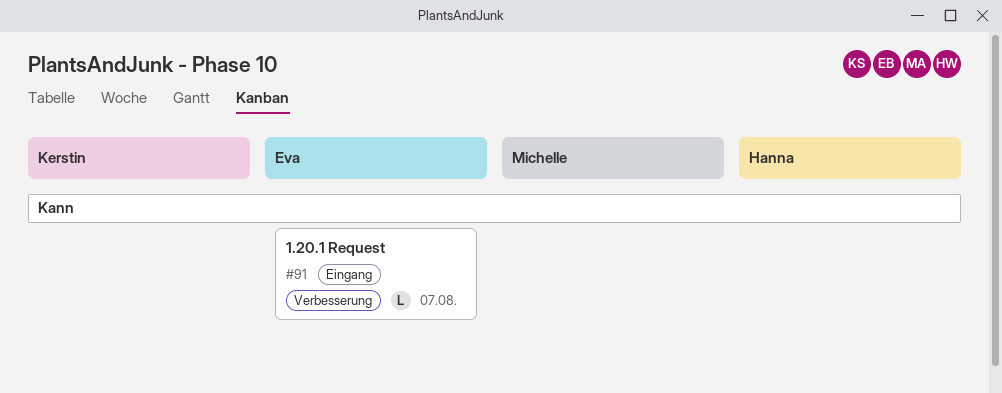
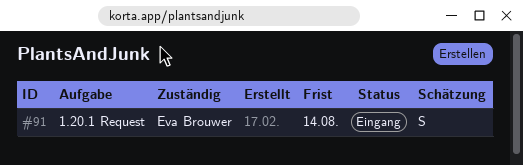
#91, estimate: L -> S
#91, due: Aug 7 -> Aug 14

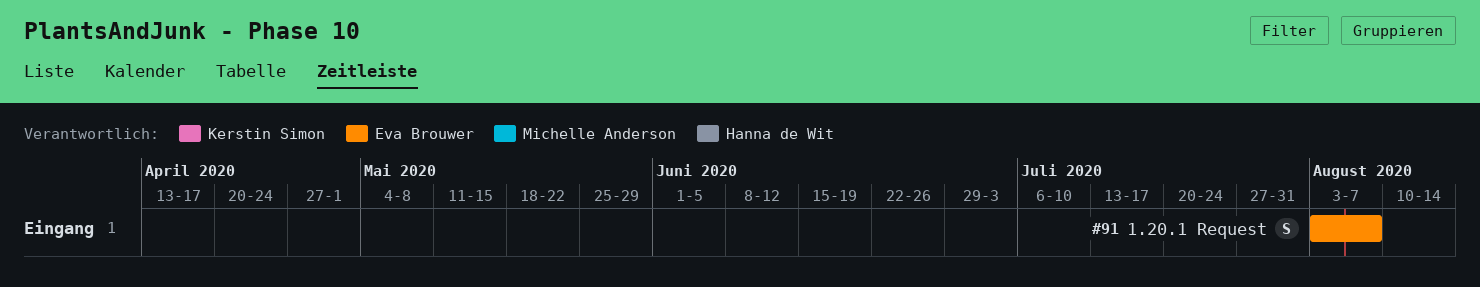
#91, due: Aug 14 -> Aug 7

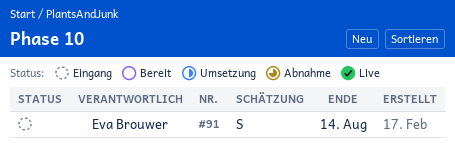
#91, due: Aug 7 -> Aug 14

